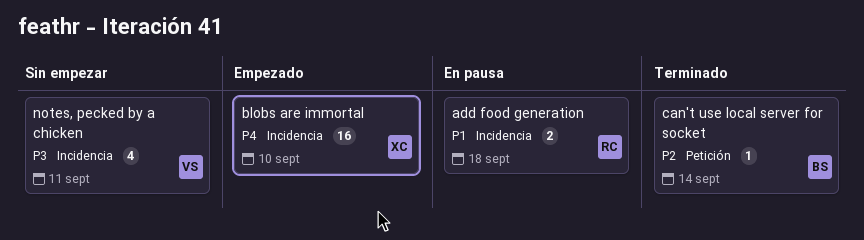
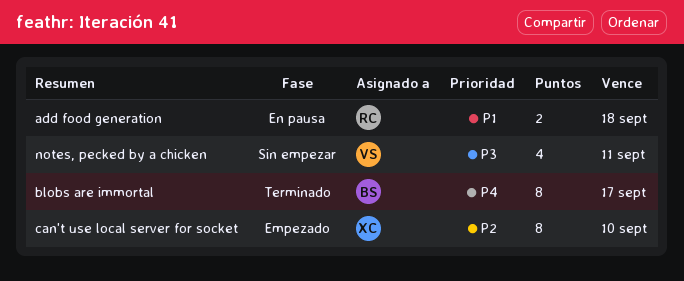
blobs are immortal, status: Empezado -> Terminado
blobs are immortal, owner: XC -> BS
blobs are immortal, estimate: 16 -> 8
blobs are immortal, due: Sep 10 -> Sep 17
can't use local server for socket, status: Terminado -> Empezado
can't use local server for socket, owner: BS -> XC
can't use local server for socket, estimate: 1 -> 8
can't use local server for socket, due: Sep 14 -> Sep 10

